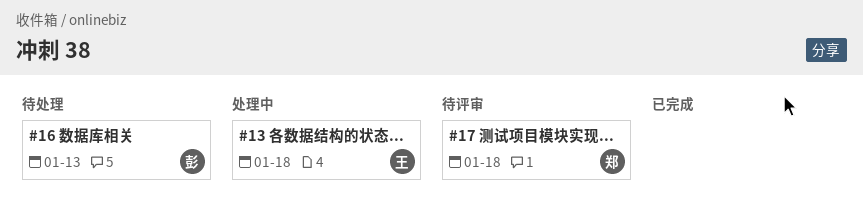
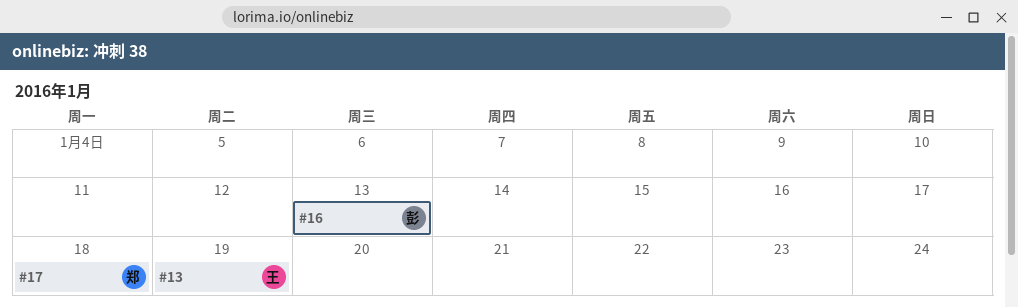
#13, due: Jan 18 -> Jan 19

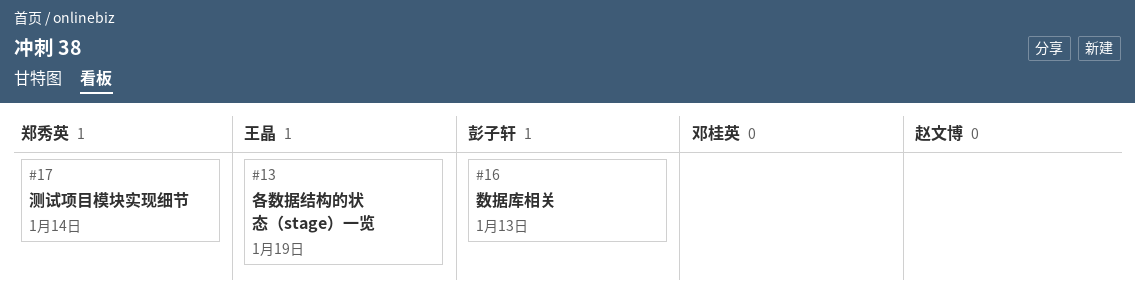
#17, due: Jan 18 -> Jan 14

